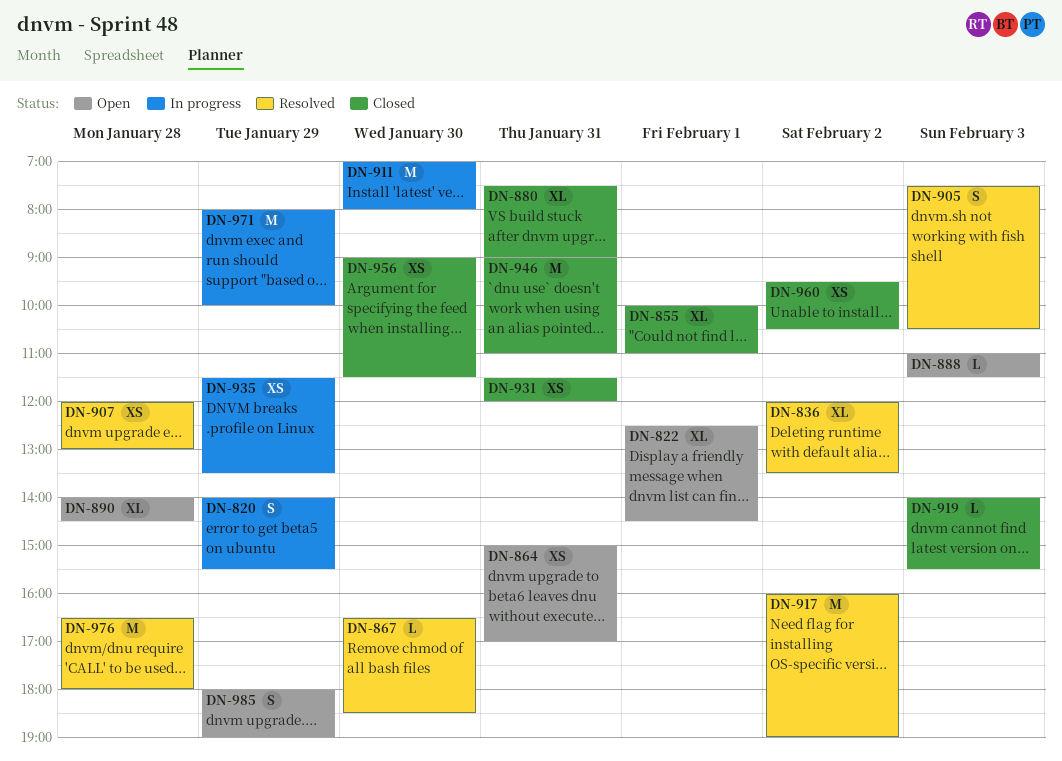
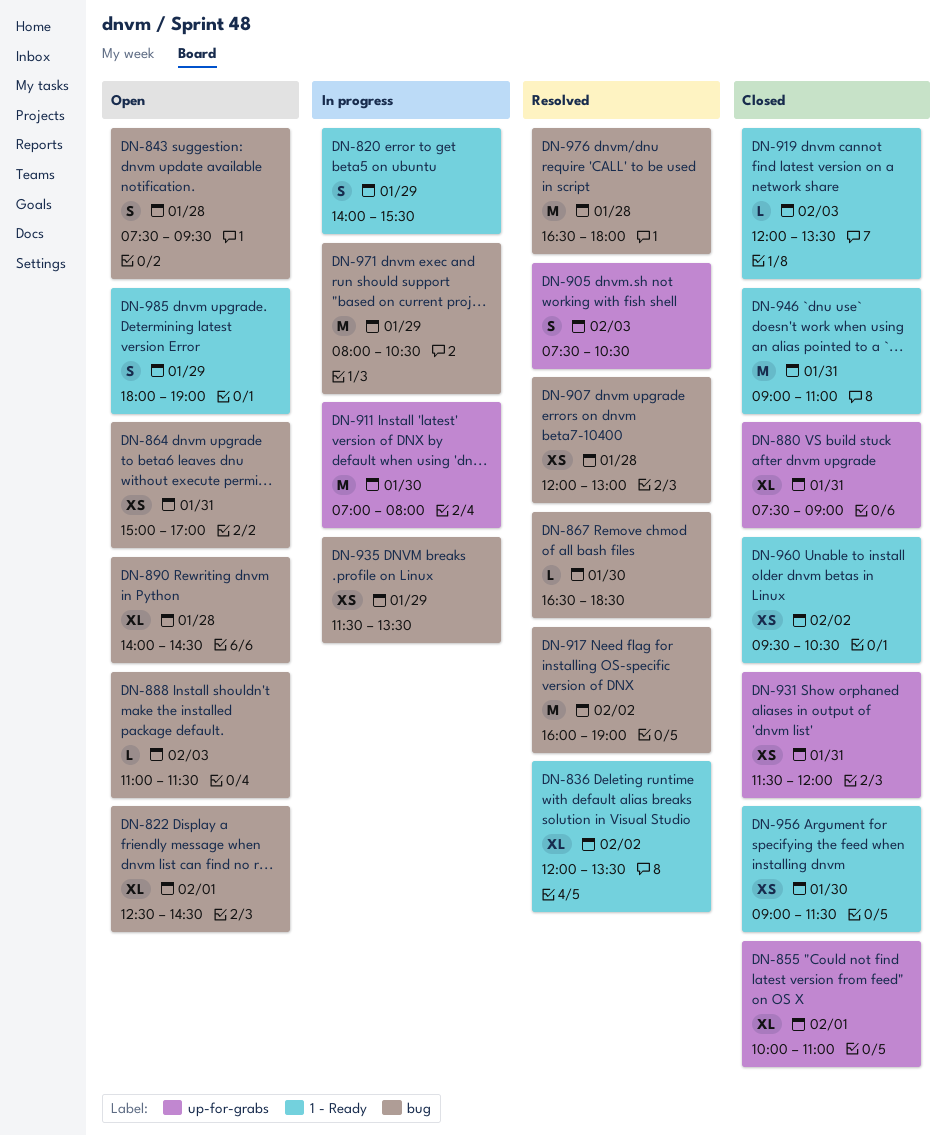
DN-843: none -> present
DN-919, begins: 14:00 -> 12:00
DN-919, ends: 15:30 -> 13:30
DN-971, ends: 10:00 -> 10:30

